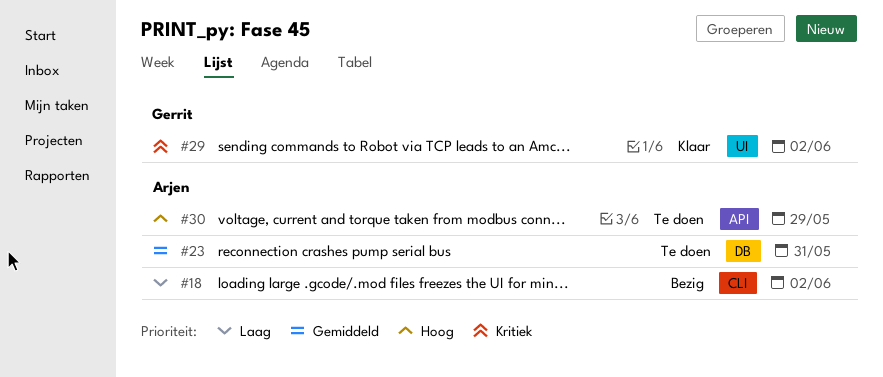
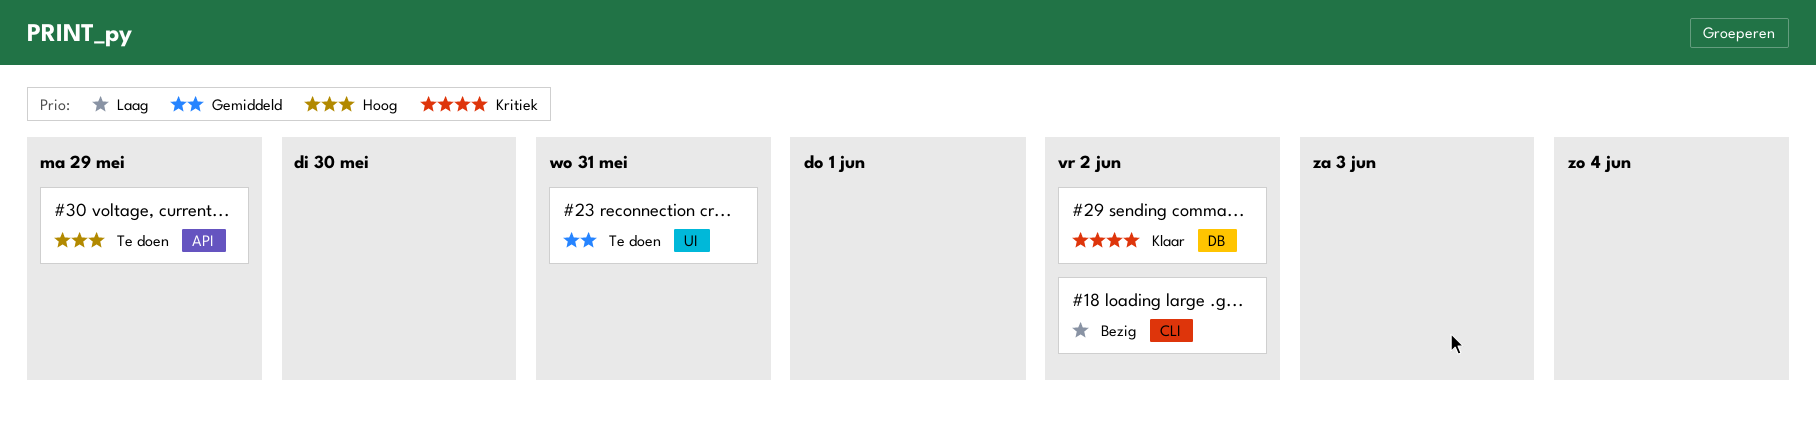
#23, label: DB -> UI
#29, label: UI -> DB

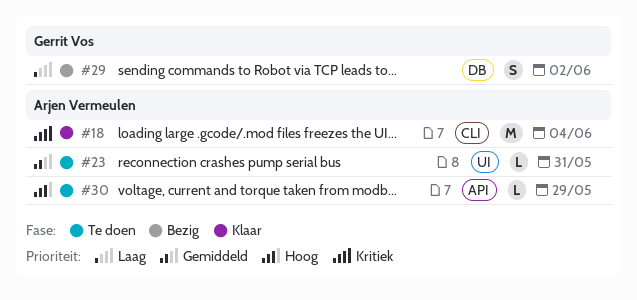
#18, status: Bezig -> Klaar
#18, priority: Laag -> Kritiek
#18, due: Jun 2 -> Jun 4
#29, status: Klaar -> Bezig
#29, priority: Kritiek -> Laag

